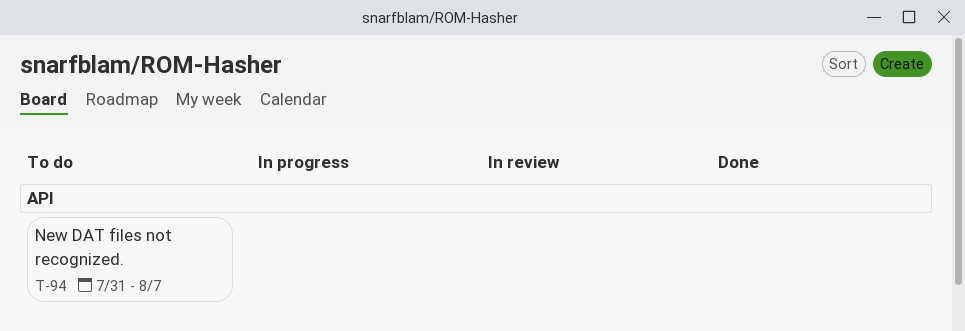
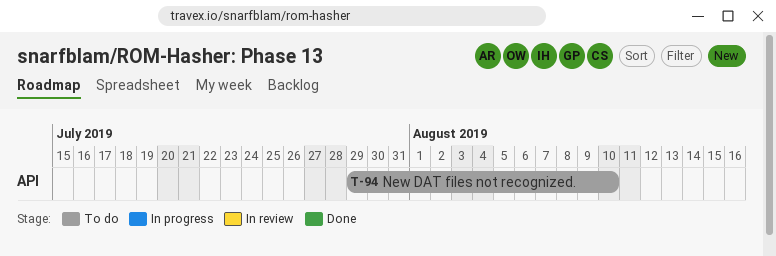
T-94, start: Jul 31 -> Jul 29
T-94, due: Aug 7 -> Aug 10

